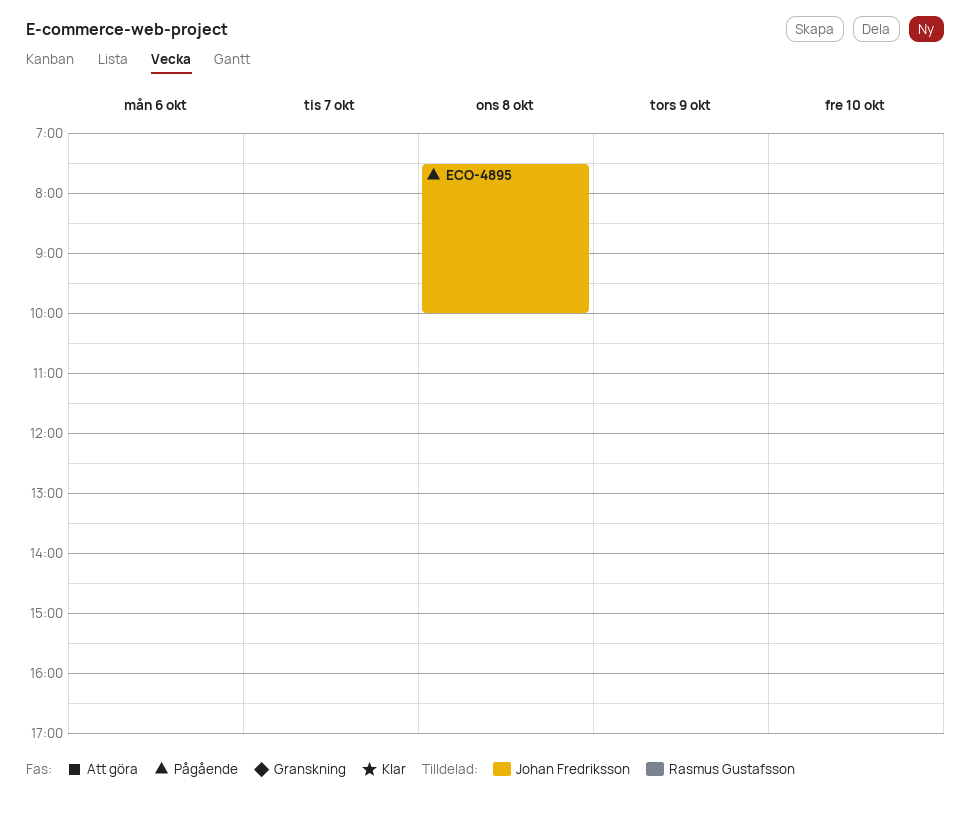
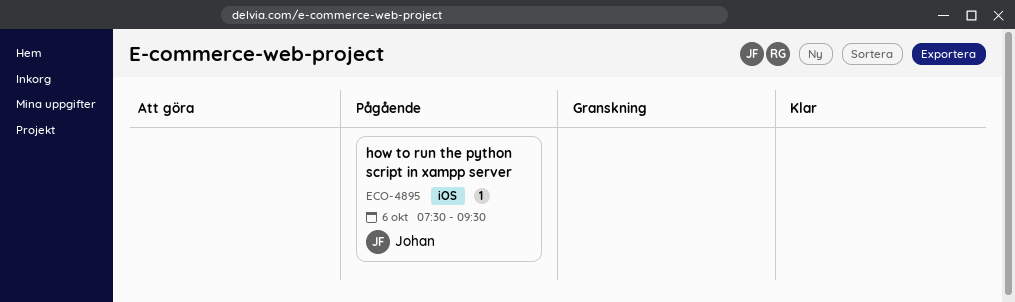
ECO-4895, day: Oct 8 -> Oct 6
ECO-4895, ends: 10:00 -> 09:30

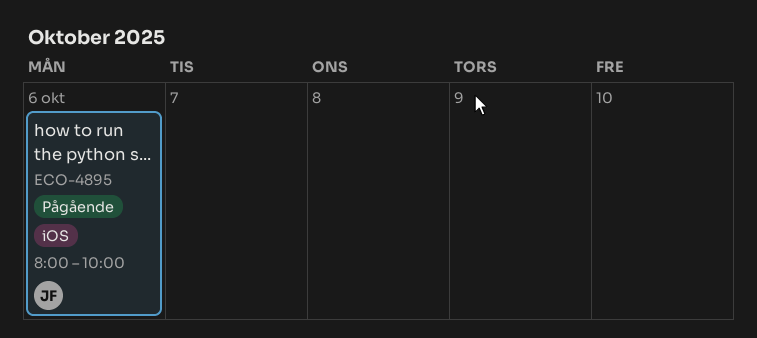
ECO-4895, begins: 07:30 -> 08:00
ECO-4895, ends: 09:30 -> 10:00

